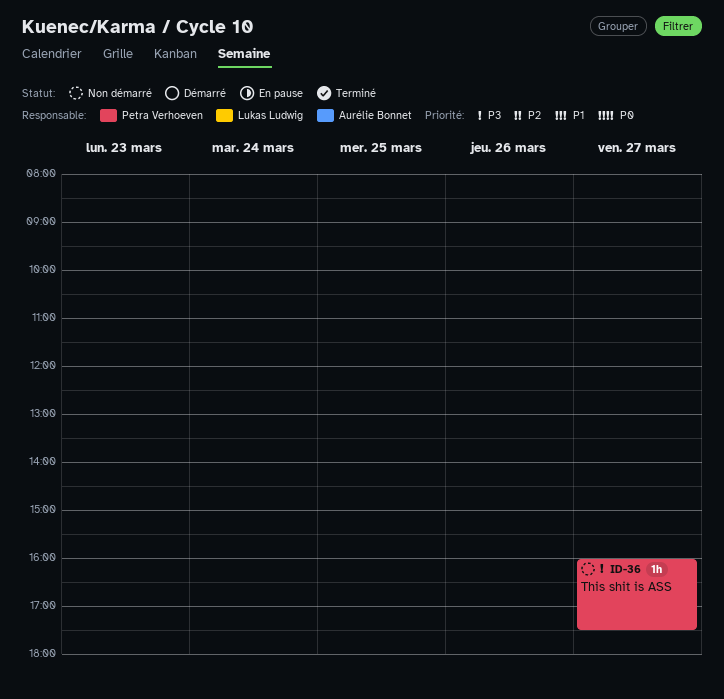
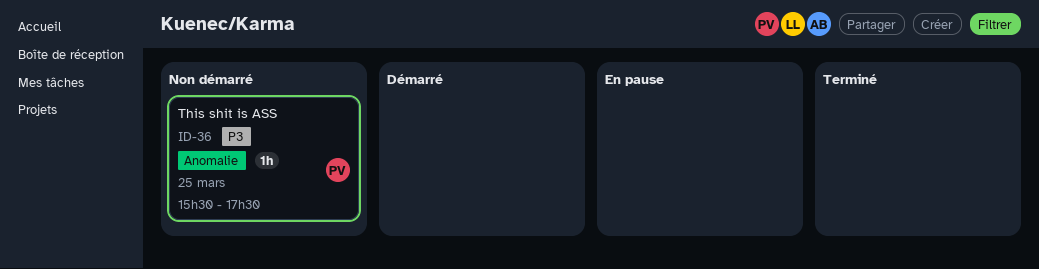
ID-36, day: Mar 27 -> Mar 25
ID-36, begins: 16:00 -> 15:30

